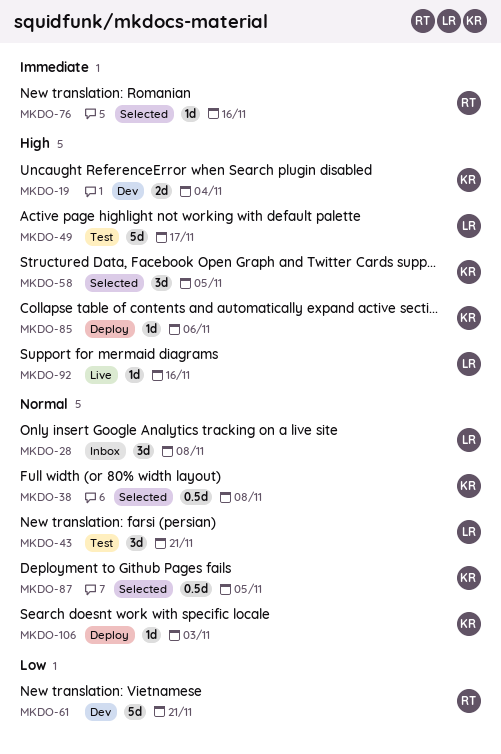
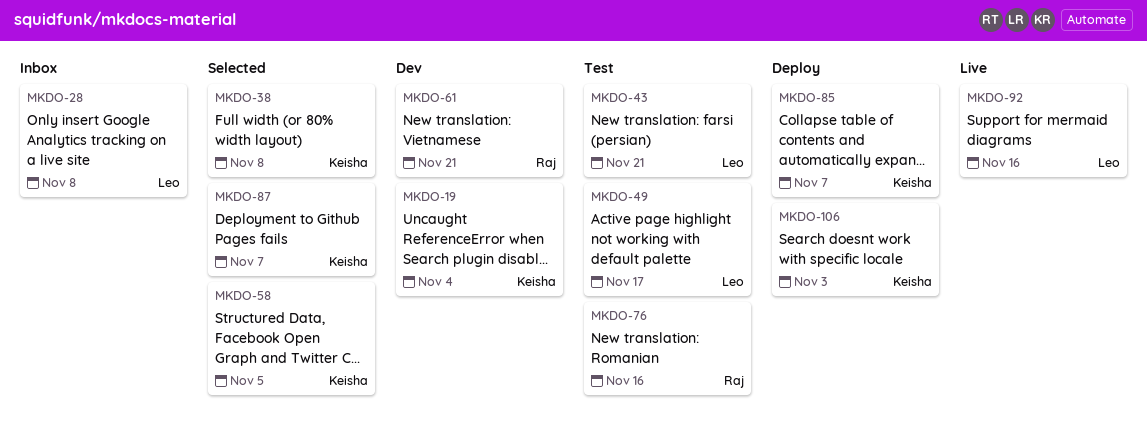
MKDO-76, status: Selected -> Test
MKDO-85, due: Nov 6 -> Nov 7
MKDO-87, due: Nov 5 -> Nov 7

